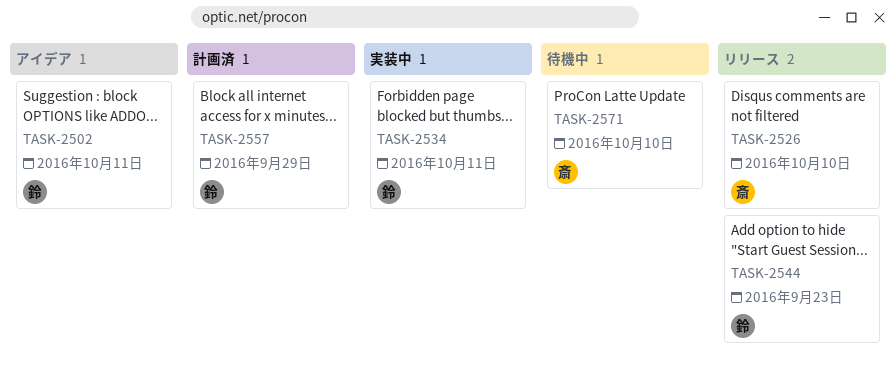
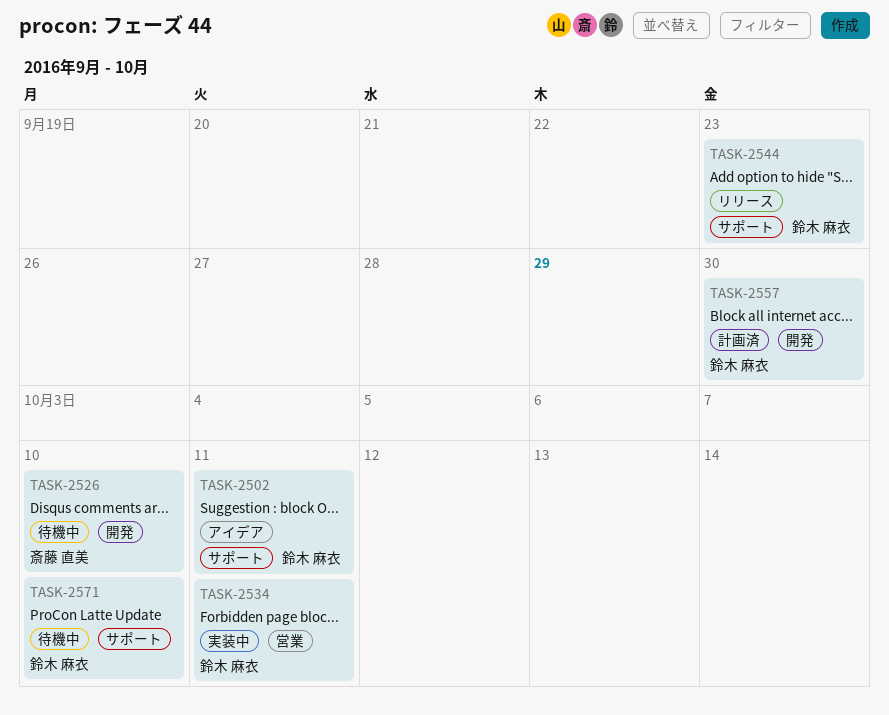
TASK-2526, status: リリース -> 待機中
TASK-2557, due: Sep 29 -> Sep 30
TASK-2571, owner: 斎藤 直美 -> 鈴木 麻衣

